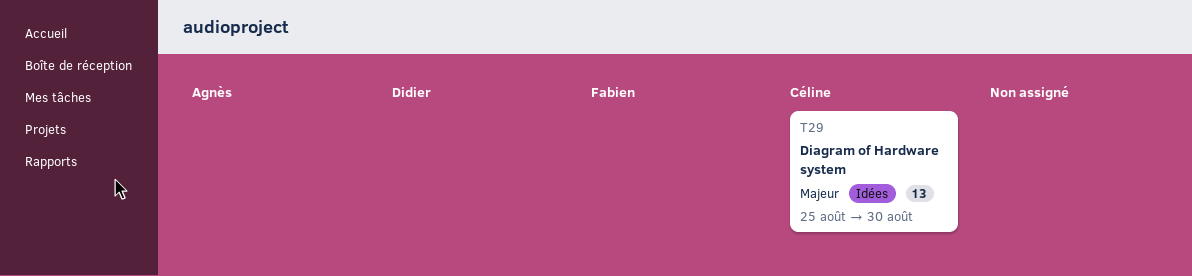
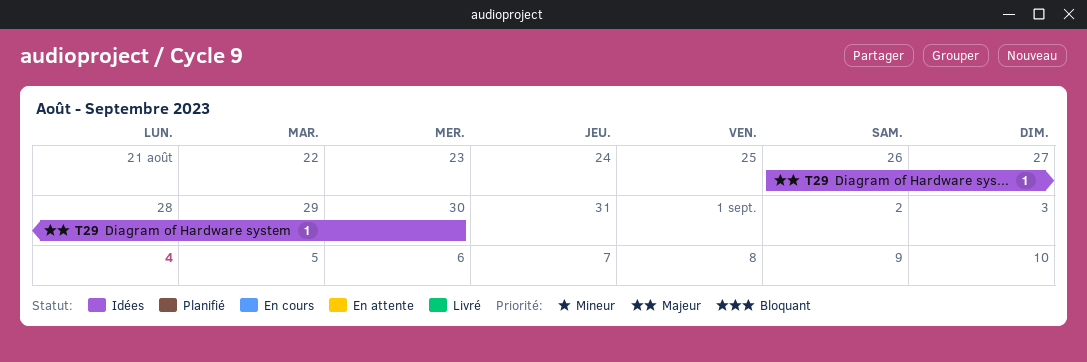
T29, estimate: 13 -> 1
T29, start: Aug 25 -> Aug 26

